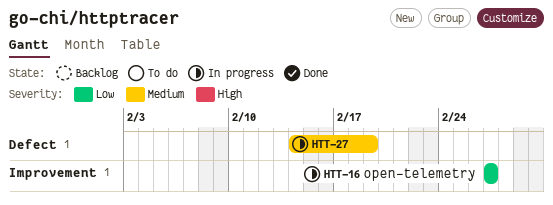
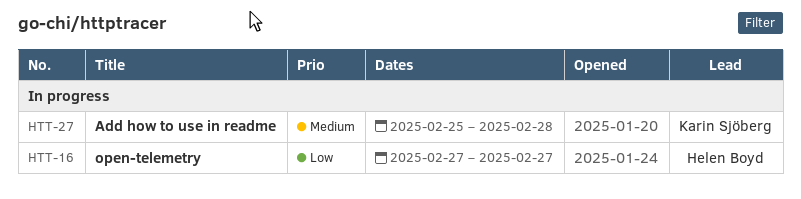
HTT-27, start: Feb 14 -> Feb 25
HTT-27, due: Feb 19 -> Feb 28

